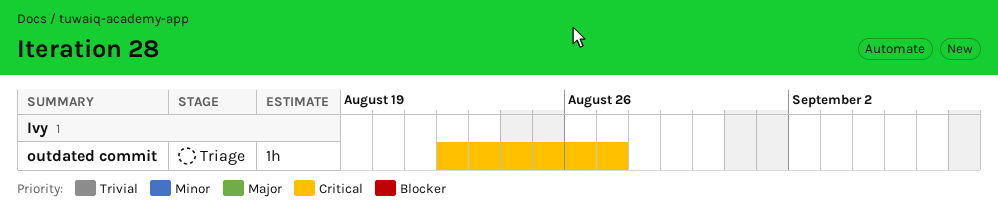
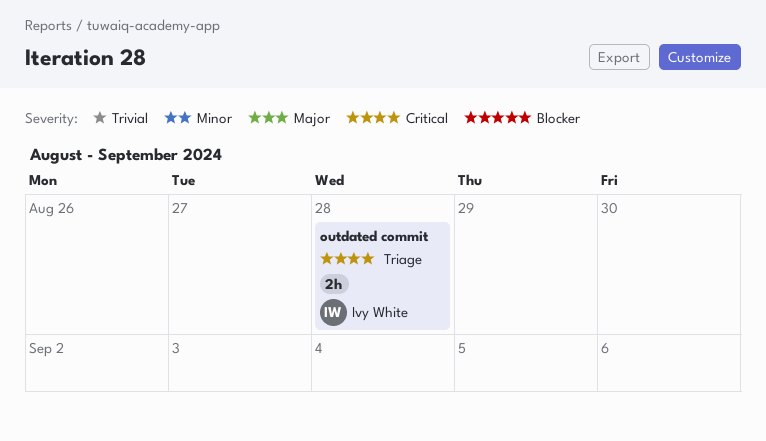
outdated commit, estimate: 1h -> 2h
outdated commit, due: Aug 27 -> Aug 28

